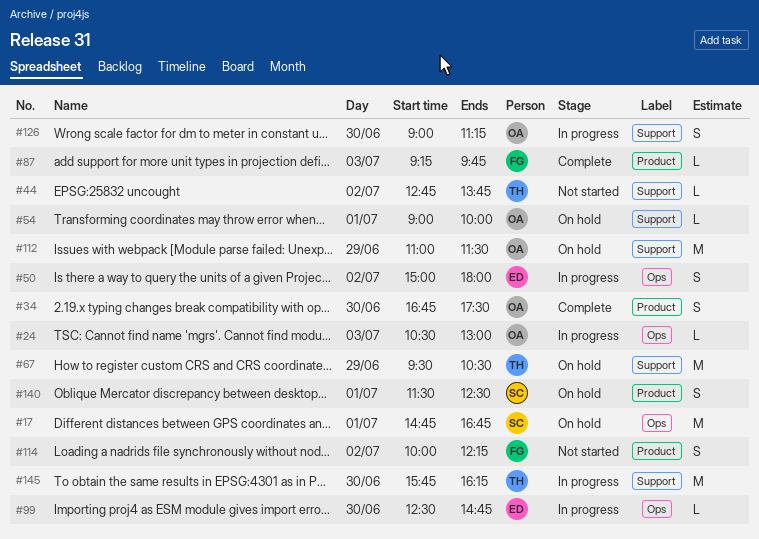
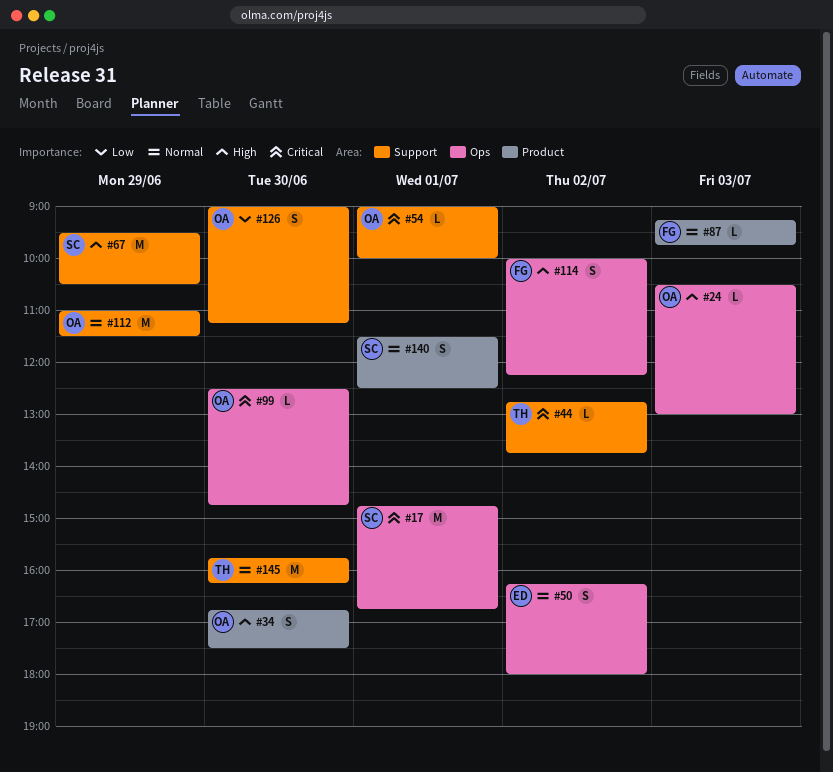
#50, begins: 15:00 -> 16:15
#67, owner: TH -> SC
#99, owner: ED -> OA
#114, label: Product -> Ops

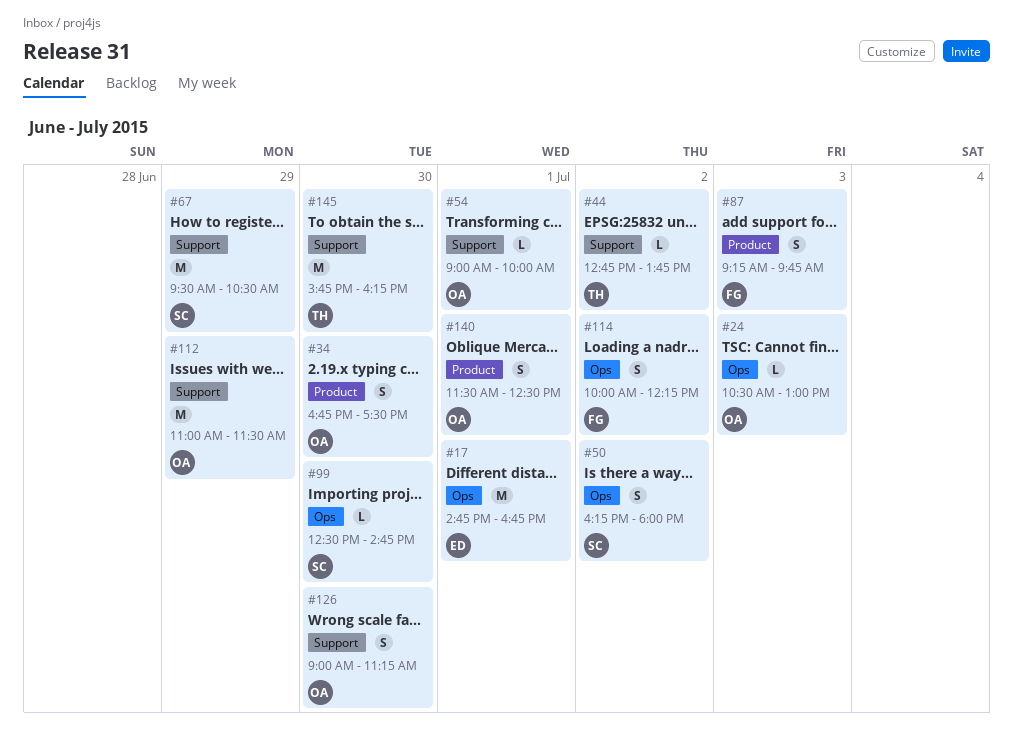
#17, owner: SC -> ED
#50, owner: ED -> SC
#87, estimate: L -> S
#99, owner: OA -> SC
#140, owner: SC -> OA

